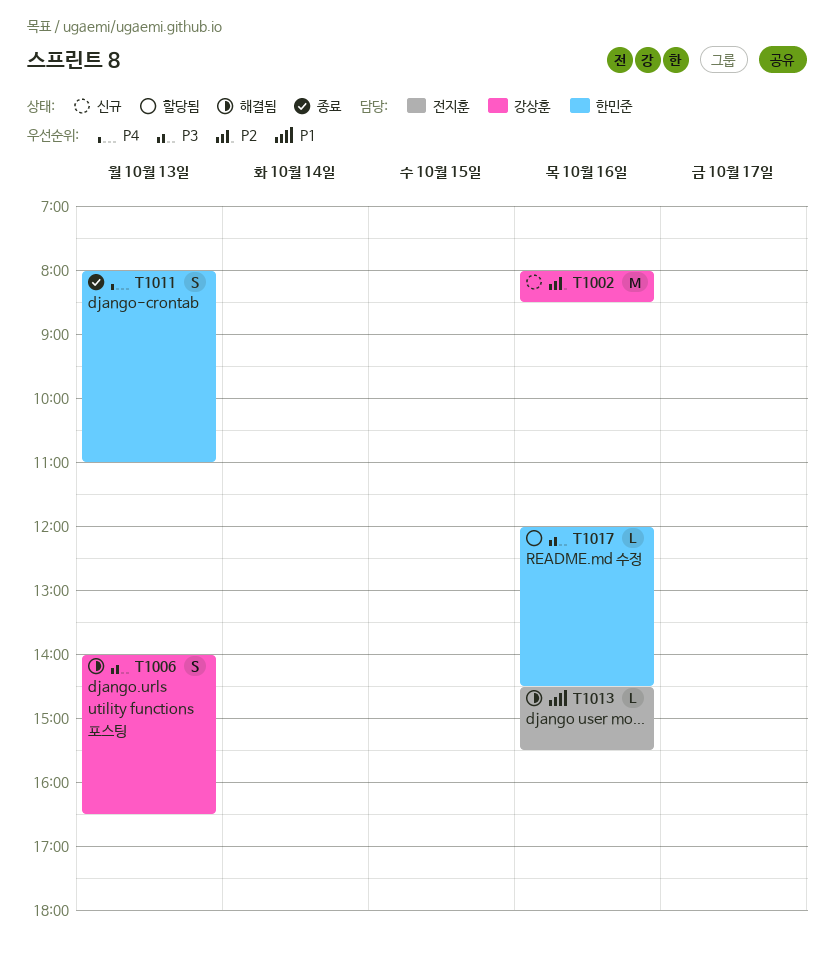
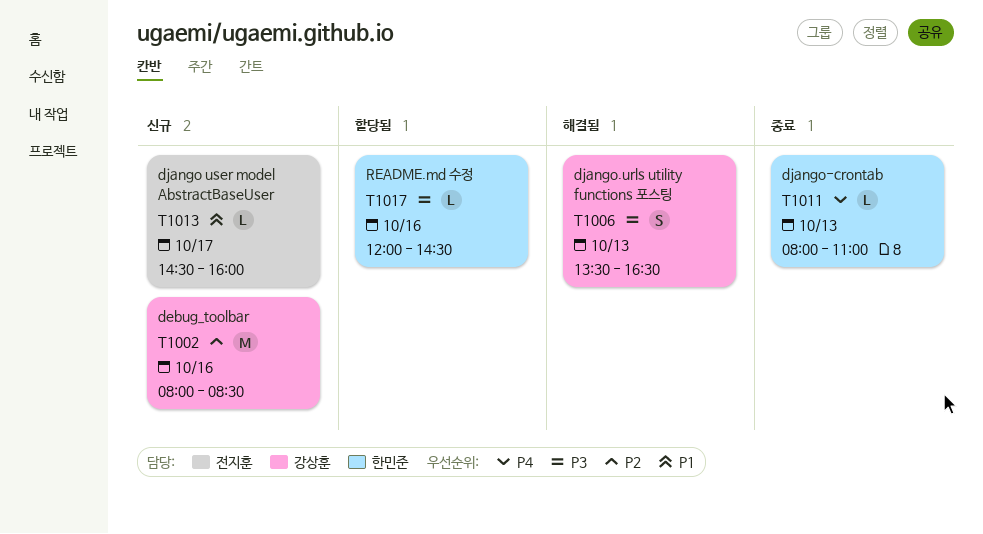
T1006, begins: 14:00 -> 13:30
T1011, estimate: S -> L
T1013, status: 해결됨 -> 신규
T1013, day: Oct 16 -> Oct 17
T1013, ends: 15:30 -> 16:00

